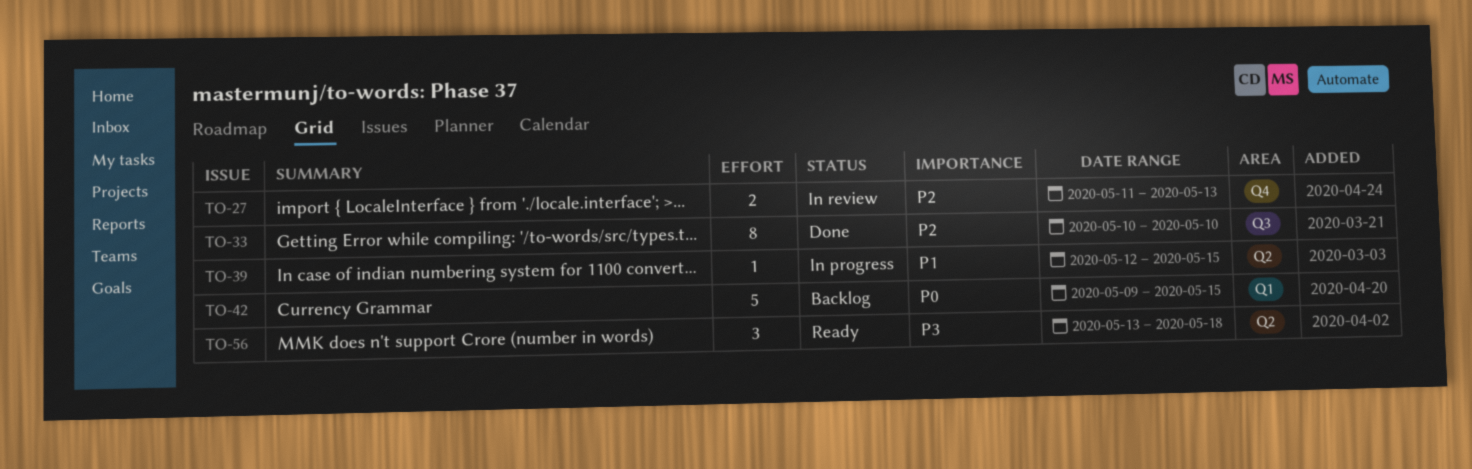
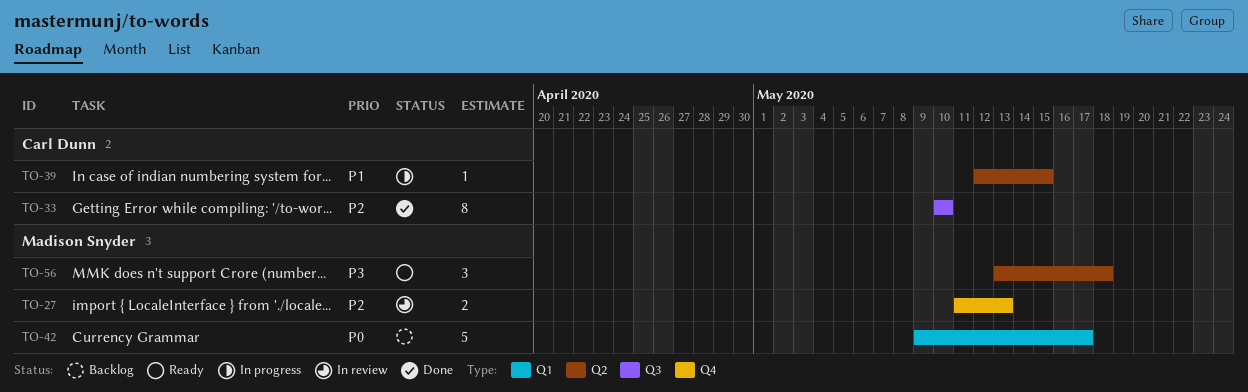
TO-42, due: May 15 -> May 17

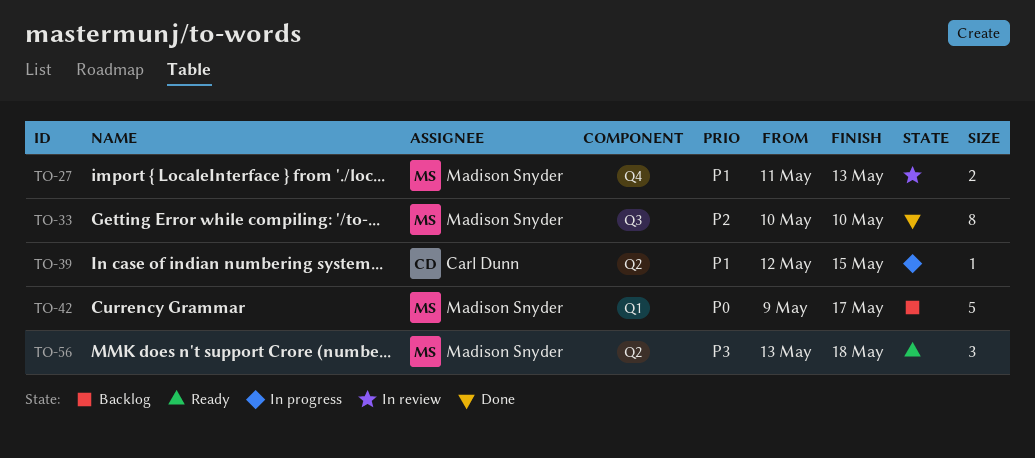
TO-27, priority: P2 -> P1
TO-33, owner: Carl Dunn -> Madison Snyder

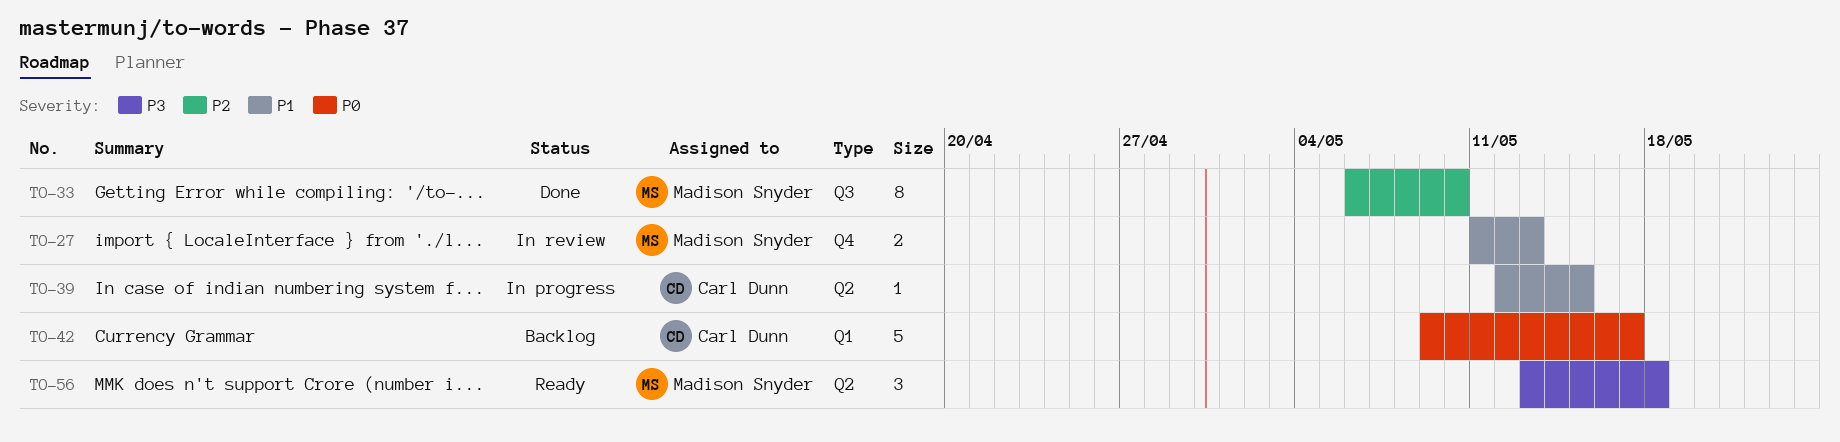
TO-33, start: May 10 -> May 6
TO-42, owner: Madison Snyder -> Carl Dunn

